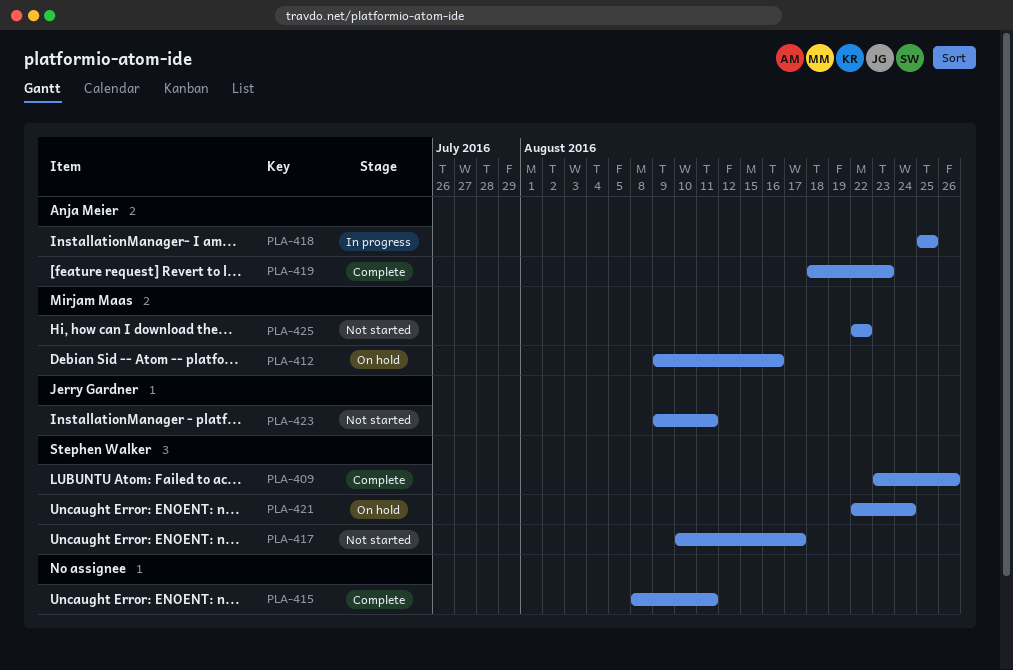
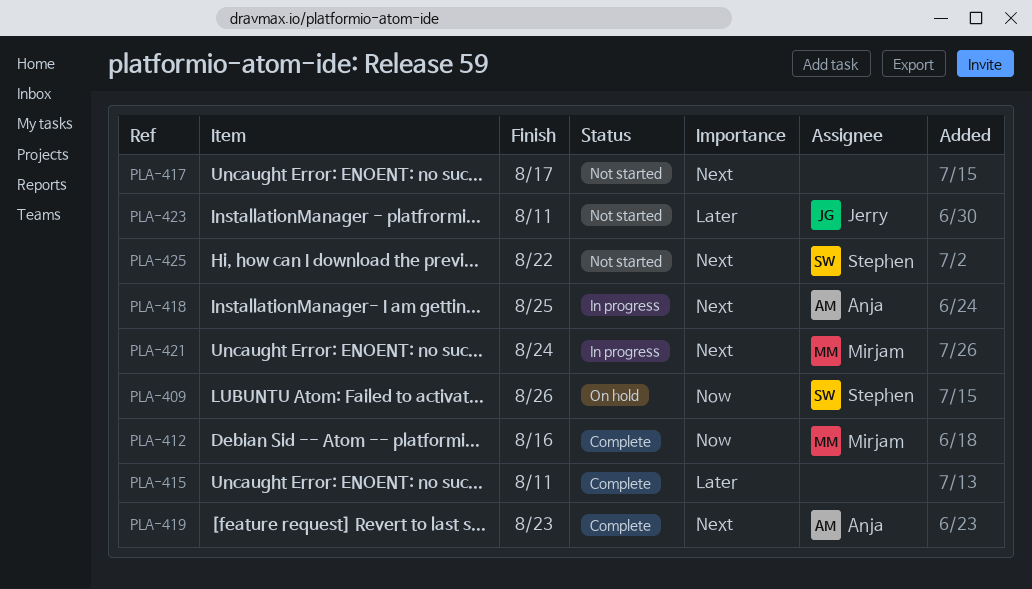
PLA-409, status: Complete -> On hold
PLA-412, status: On hold -> Complete
PLA-417, owner: Stephen Walker -> none
PLA-421, status: On hold -> In progress
PLA-421, owner: Stephen Walker -> Mirjam Maas
PLA-425, owner: Mirjam Maas -> Stephen Walker

